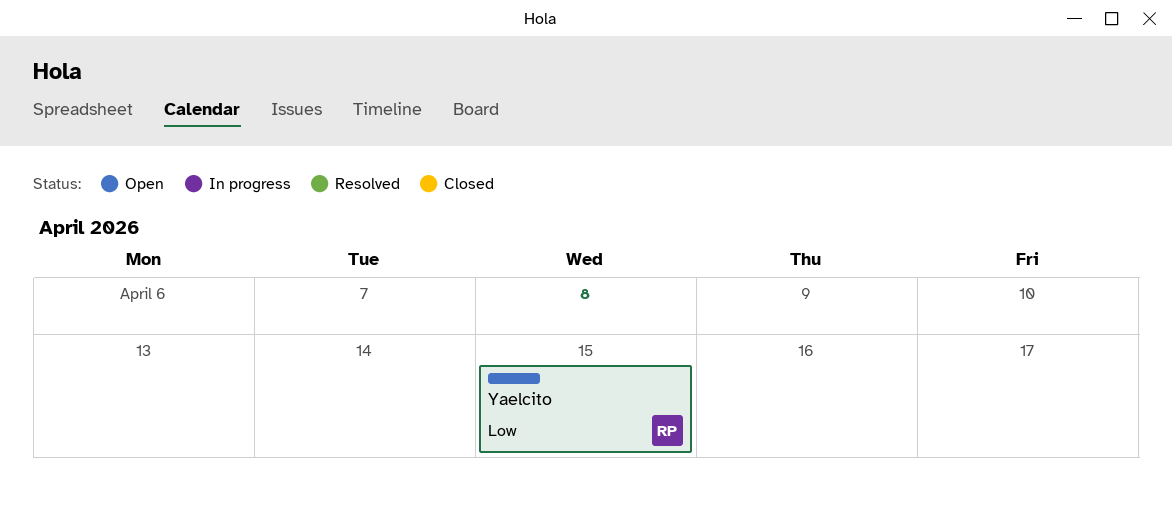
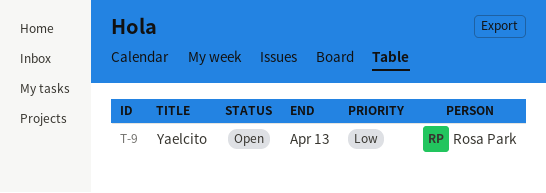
Yaelcito, due: Apr 15 -> Apr 13

